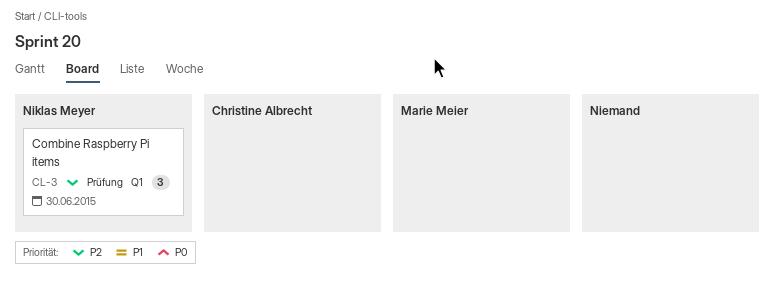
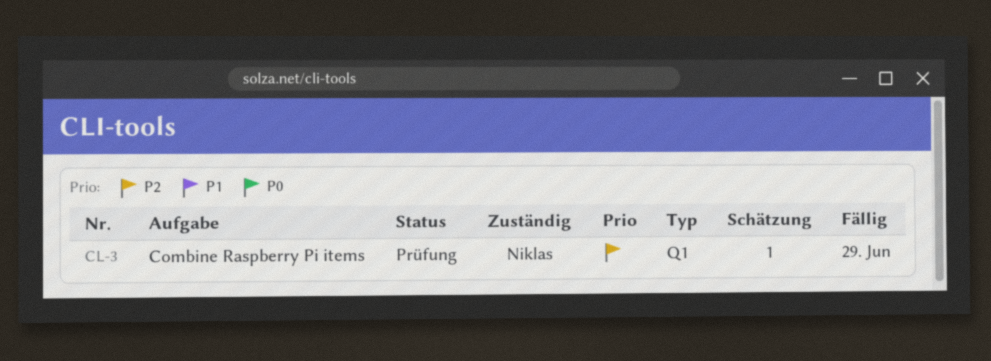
CL-3, estimate: 3 -> 1
CL-3, due: Jun 30 -> Jun 29

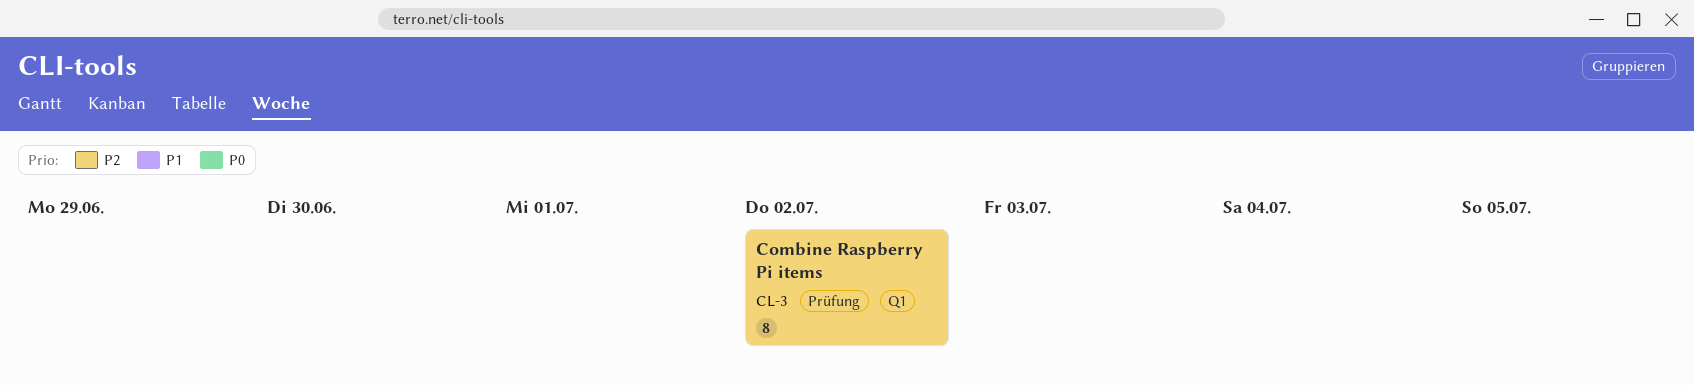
CL-3, estimate: 1 -> 8
CL-3, due: Jun 29 -> Jul 2

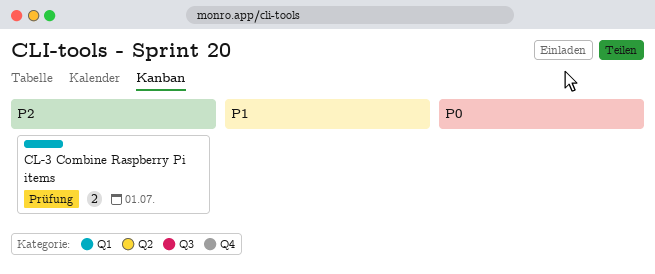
CL-3, estimate: 8 -> 2
CL-3, due: Jul 2 -> Jul 1

